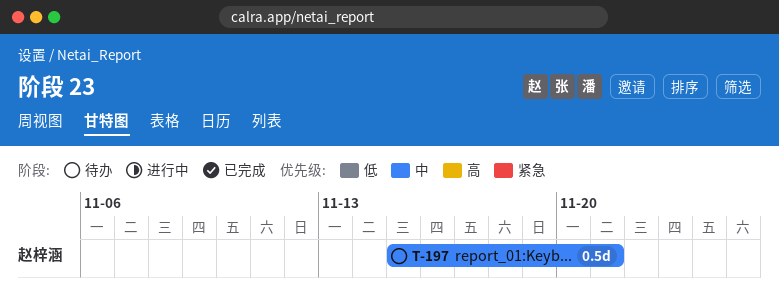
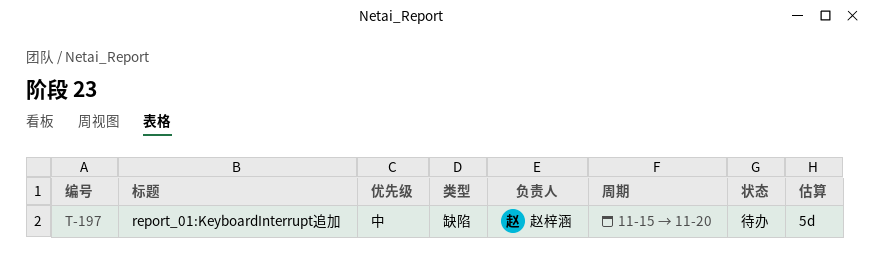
T-197, estimate: 0.5d -> 5d
T-197, due: Nov 21 -> Nov 20

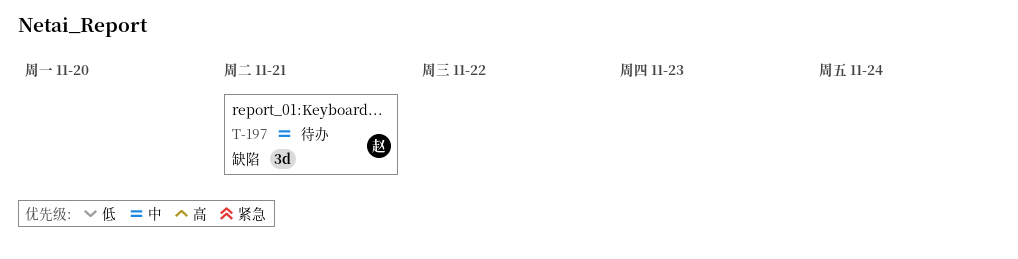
T-197, estimate: 5d -> 3d
T-197, due: Nov 20 -> Nov 21

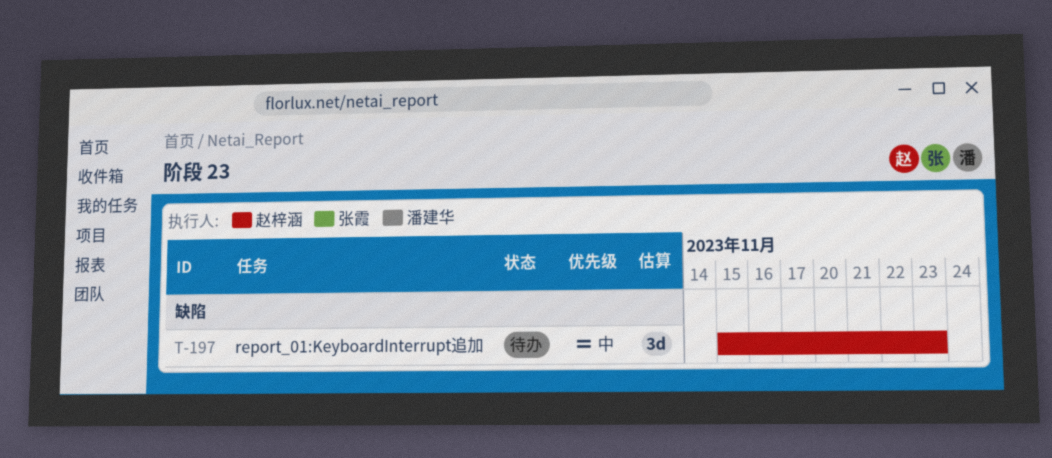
T-197, due: Nov 21 -> Nov 23

